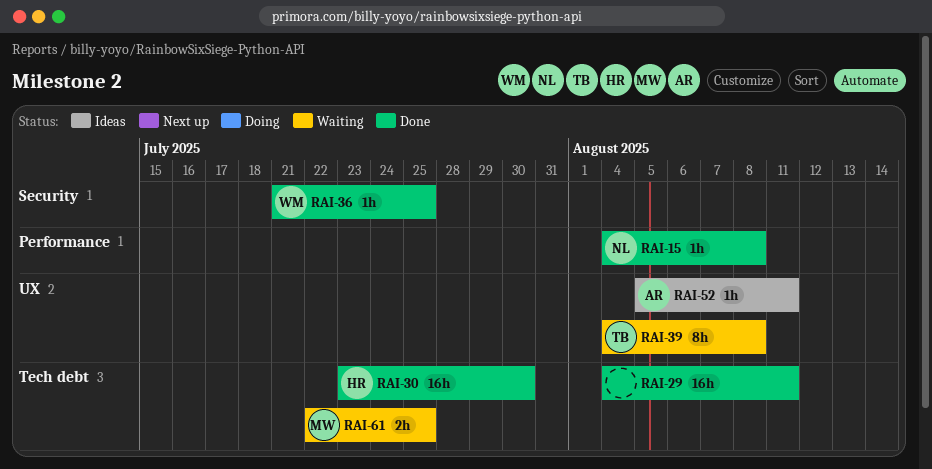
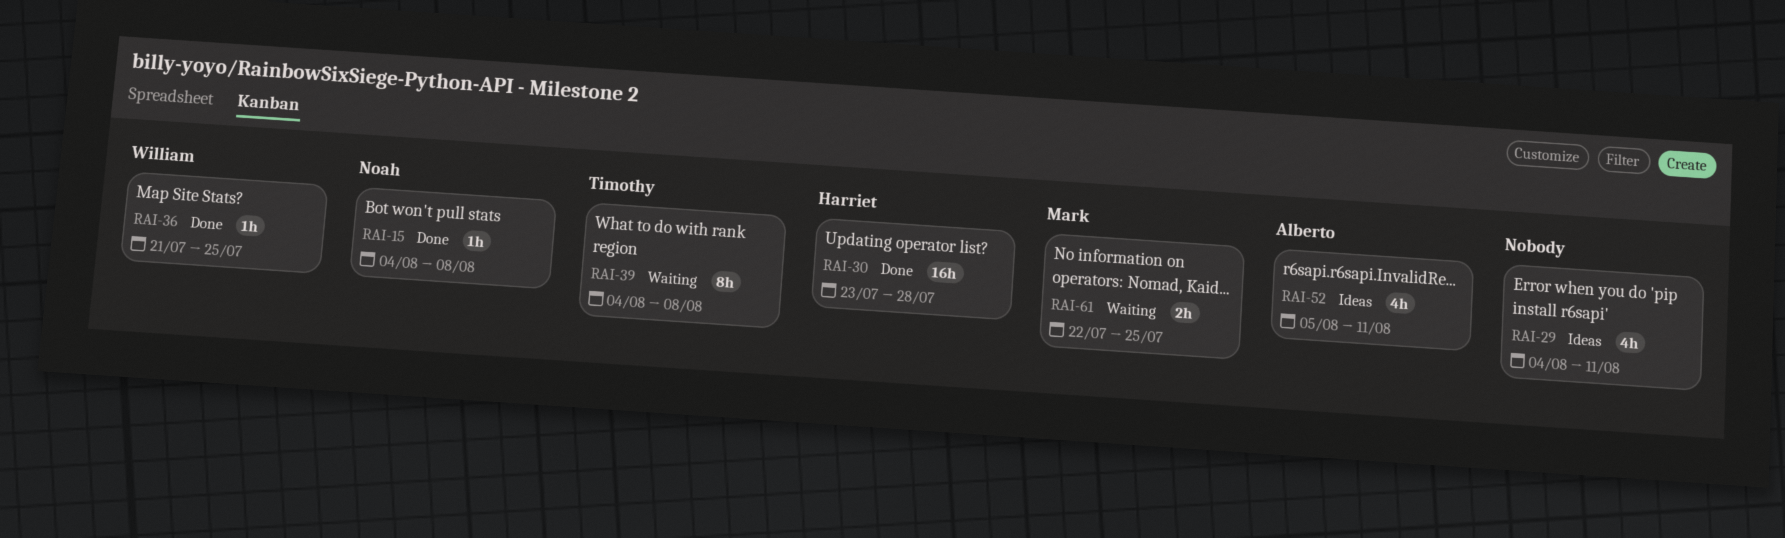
RAI-29, status: Done -> Ideas
RAI-29, estimate: 16h -> 4h
RAI-30, due: Jul 30 -> Jul 28
RAI-52, estimate: 1h -> 4h

